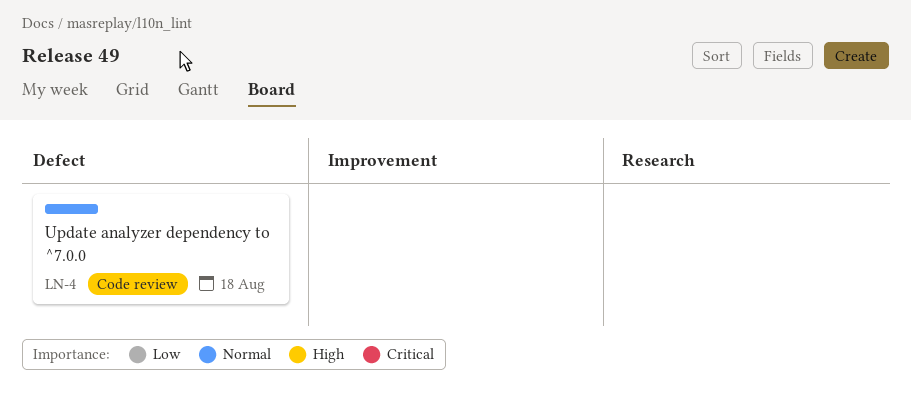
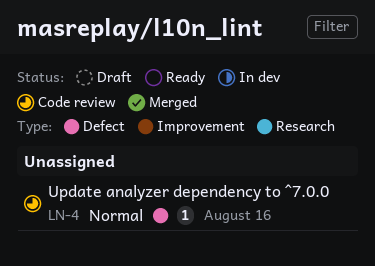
LN-4, due: Aug 18 -> Aug 16

